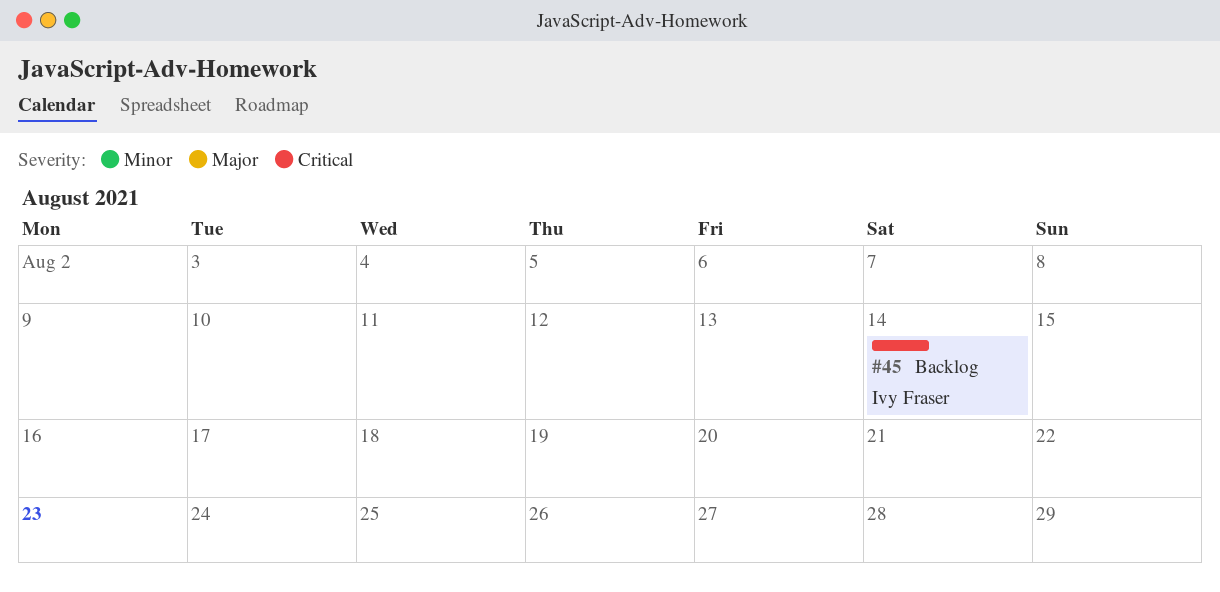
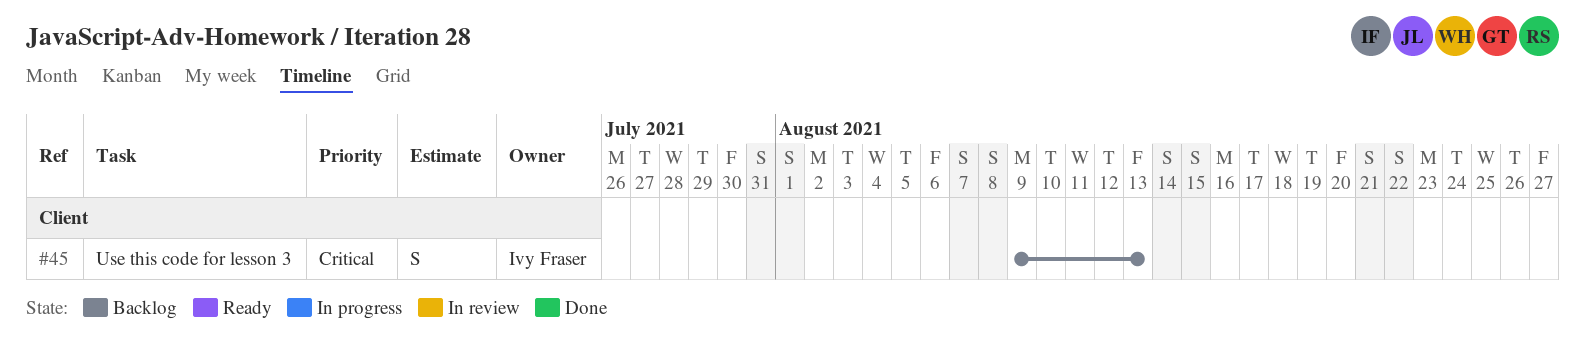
#45, due: Aug 14 -> Aug 13

